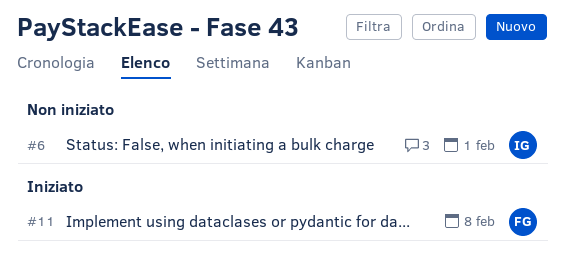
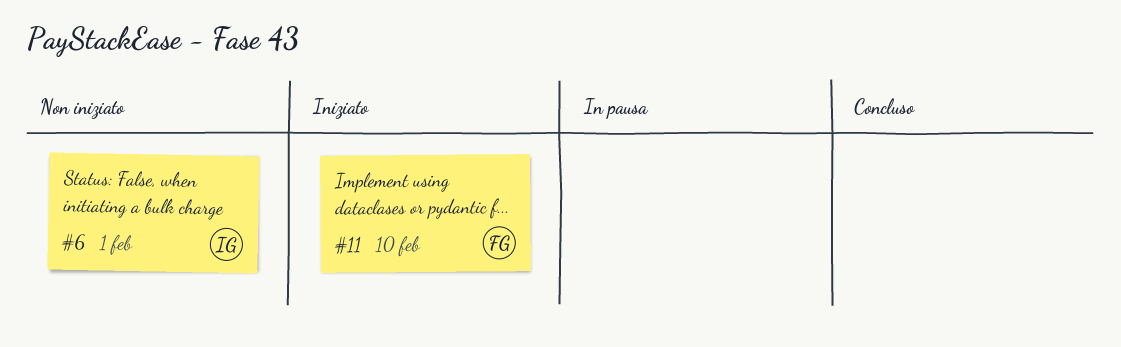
#11, due: Feb 8 -> Feb 10

